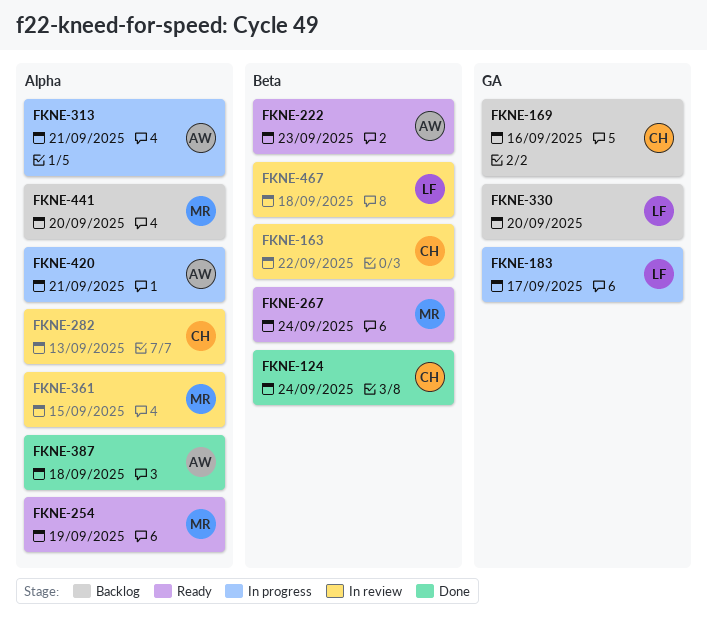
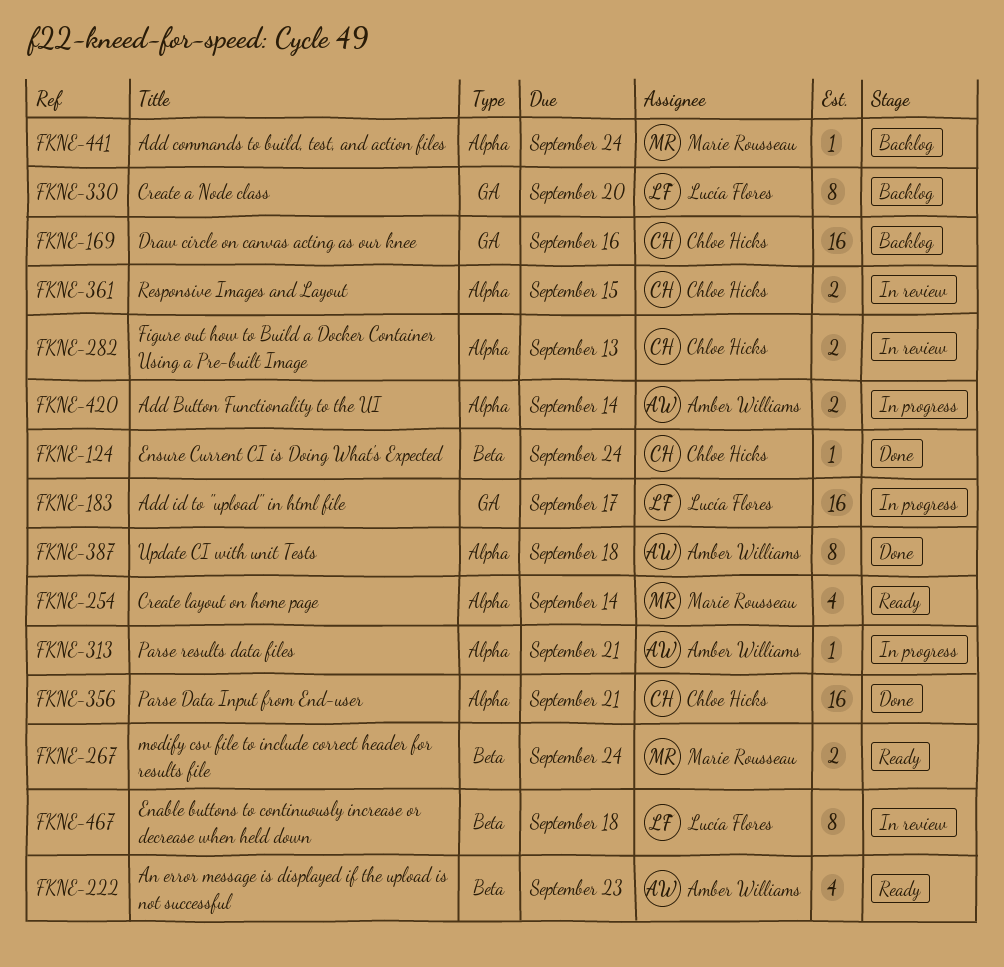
FKNE-163: present -> none
FKNE-254, due: Sep 19 -> Sep 14
FKNE-356: none -> present
FKNE-361, owner: Marie Rousseau -> Chloe Hicks
FKNE-420, due: Sep 21 -> Sep 14
FKNE-441, due: Sep 20 -> Sep 24

